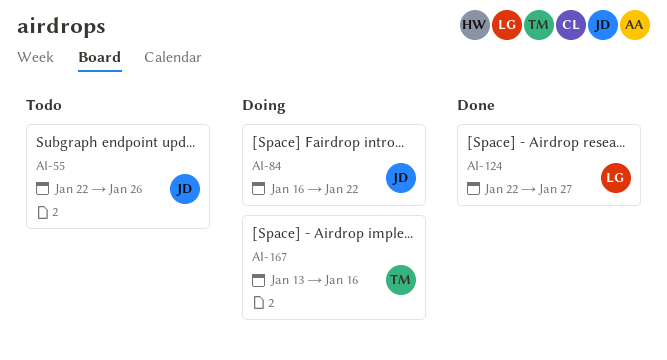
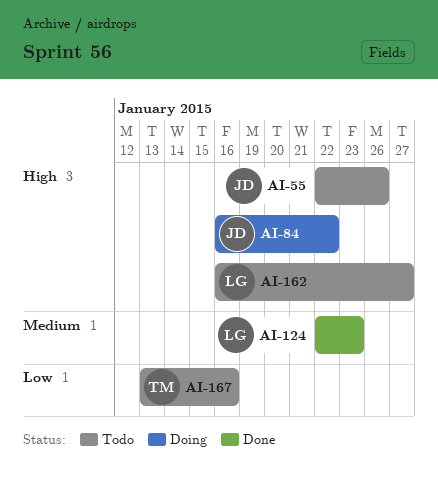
AI-124, due: Jan 27 -> Jan 23
AI-162: none -> present
AI-167, status: Doing -> Todo

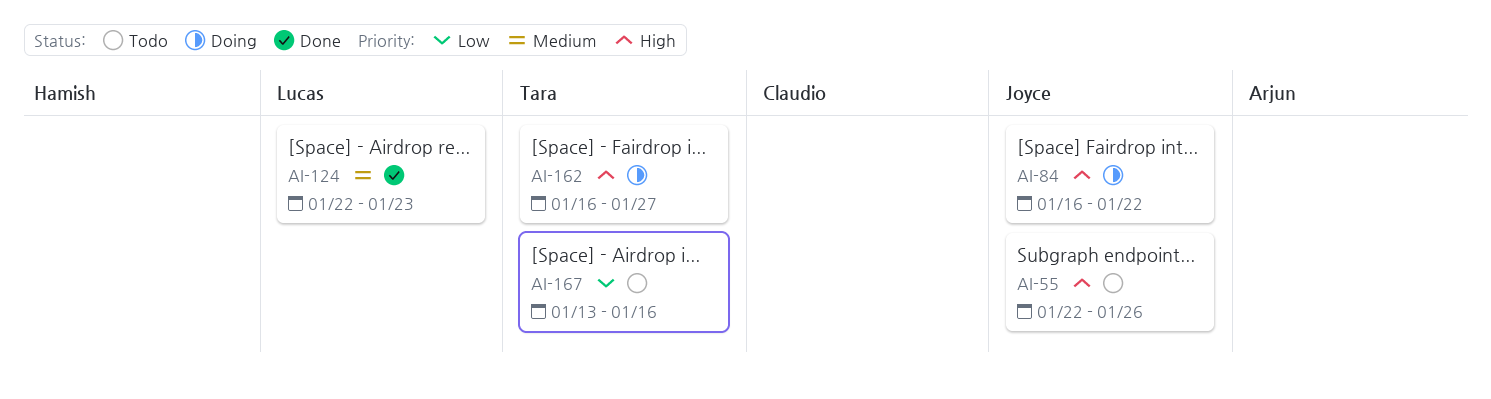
AI-162, status: Todo -> Doing
AI-162, owner: Lucas -> Tara

